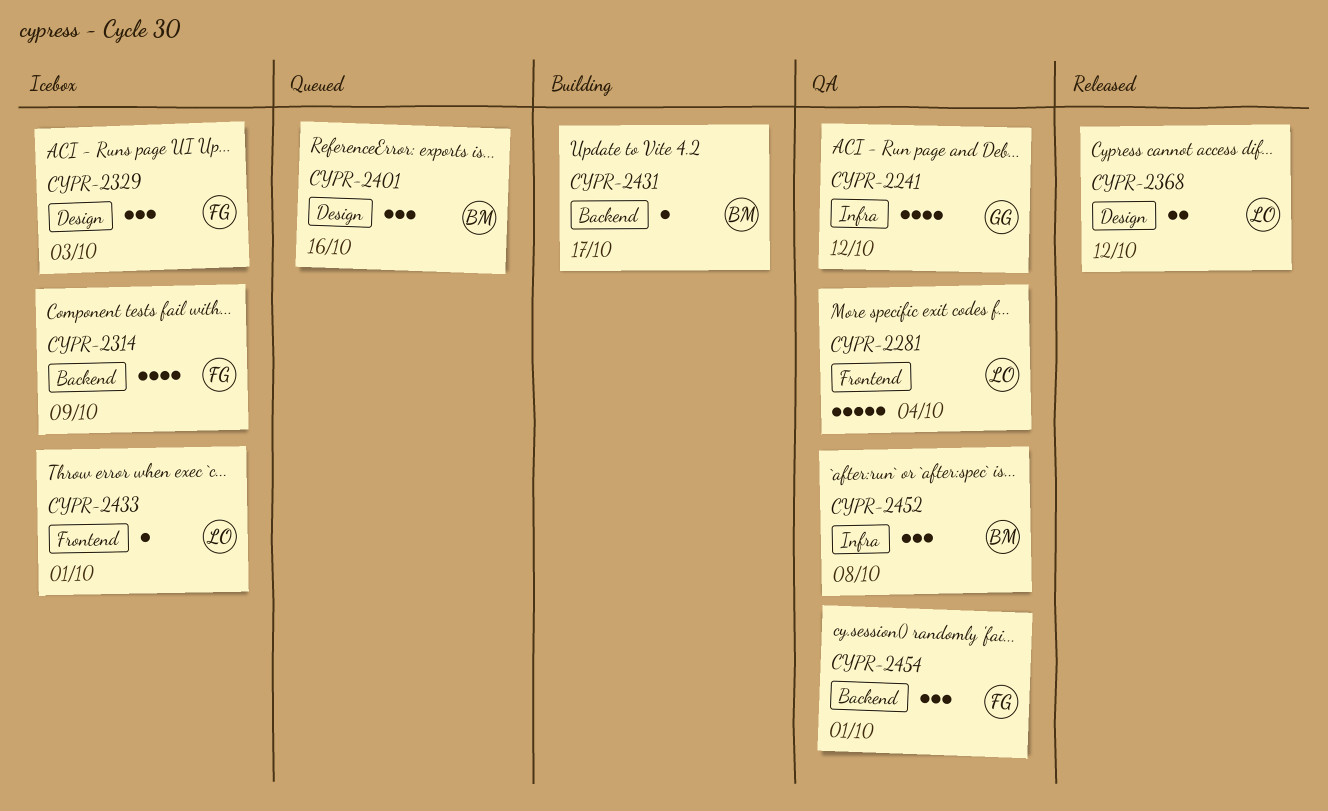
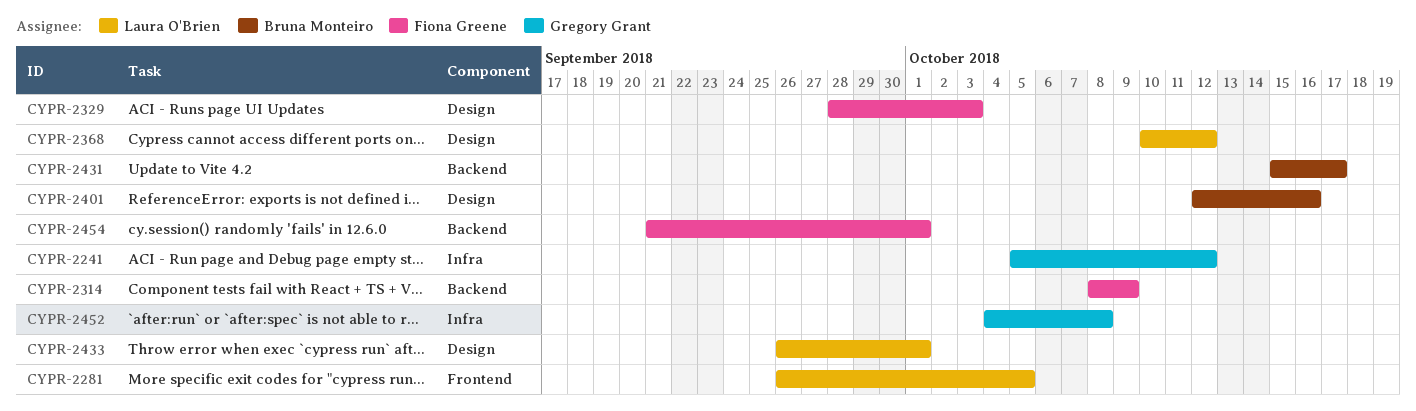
CYPR-2281, due: Oct 4 -> Oct 5
CYPR-2433, label: Frontend -> Design
CYPR-2452, owner: Bruna Monteiro -> Gregory Grant

